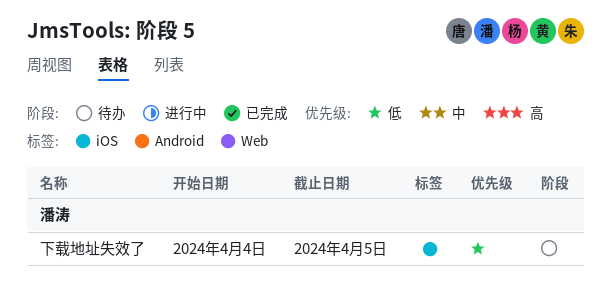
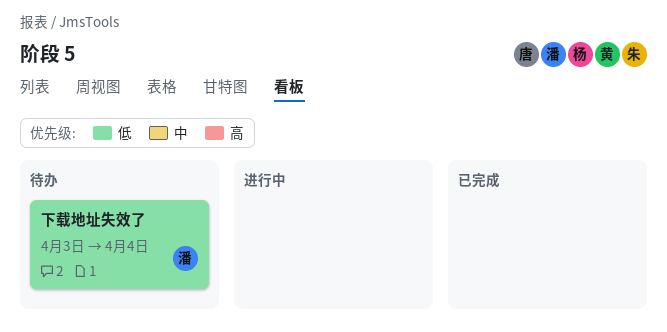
下载地址失效了, start: Apr 4 -> Apr 3
下载地址失效了, due: Apr 5 -> Apr 4

